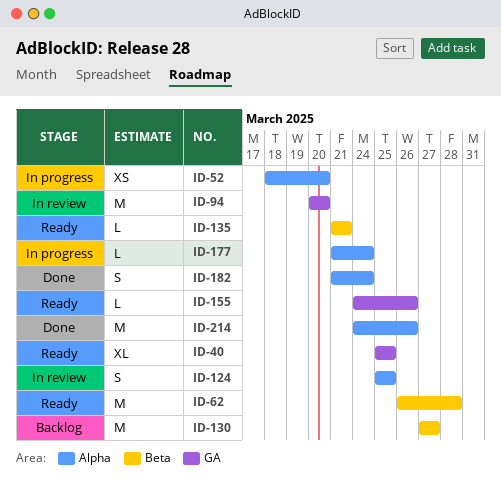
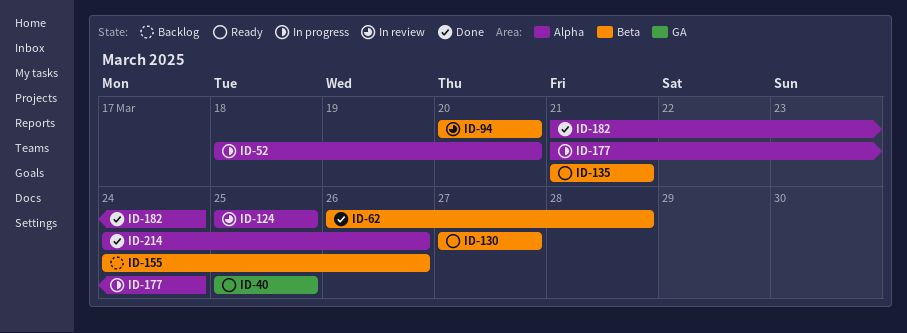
ID-62, status: Ready -> Done
ID-94, label: GA -> Beta
ID-130, status: Backlog -> Ready
ID-155, status: Ready -> Backlog
ID-155, label: GA -> Beta

